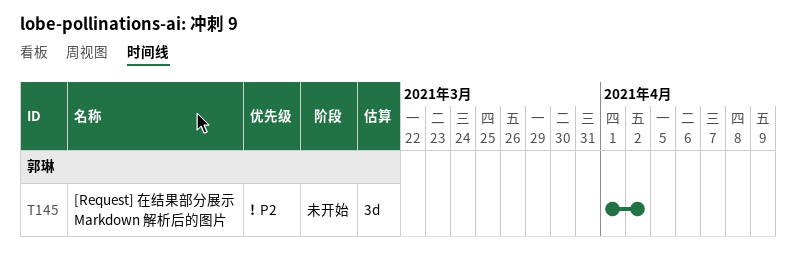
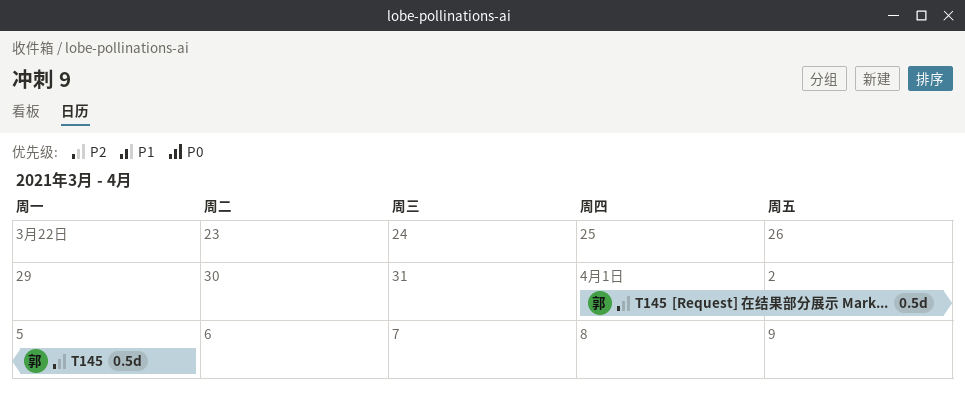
T145, estimate: 3d -> 0.5d
T145, due: Apr 2 -> Apr 5

